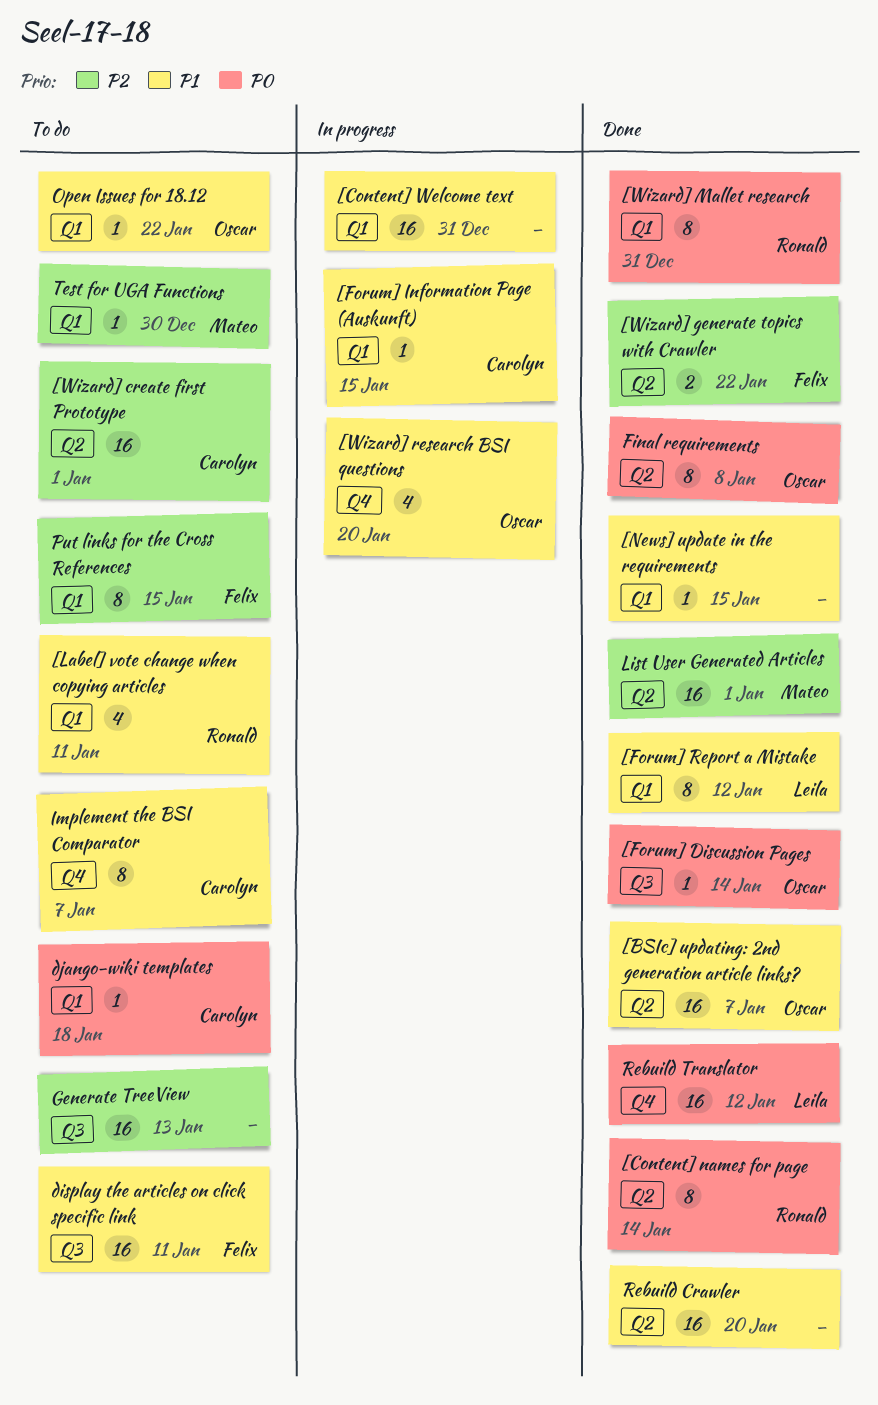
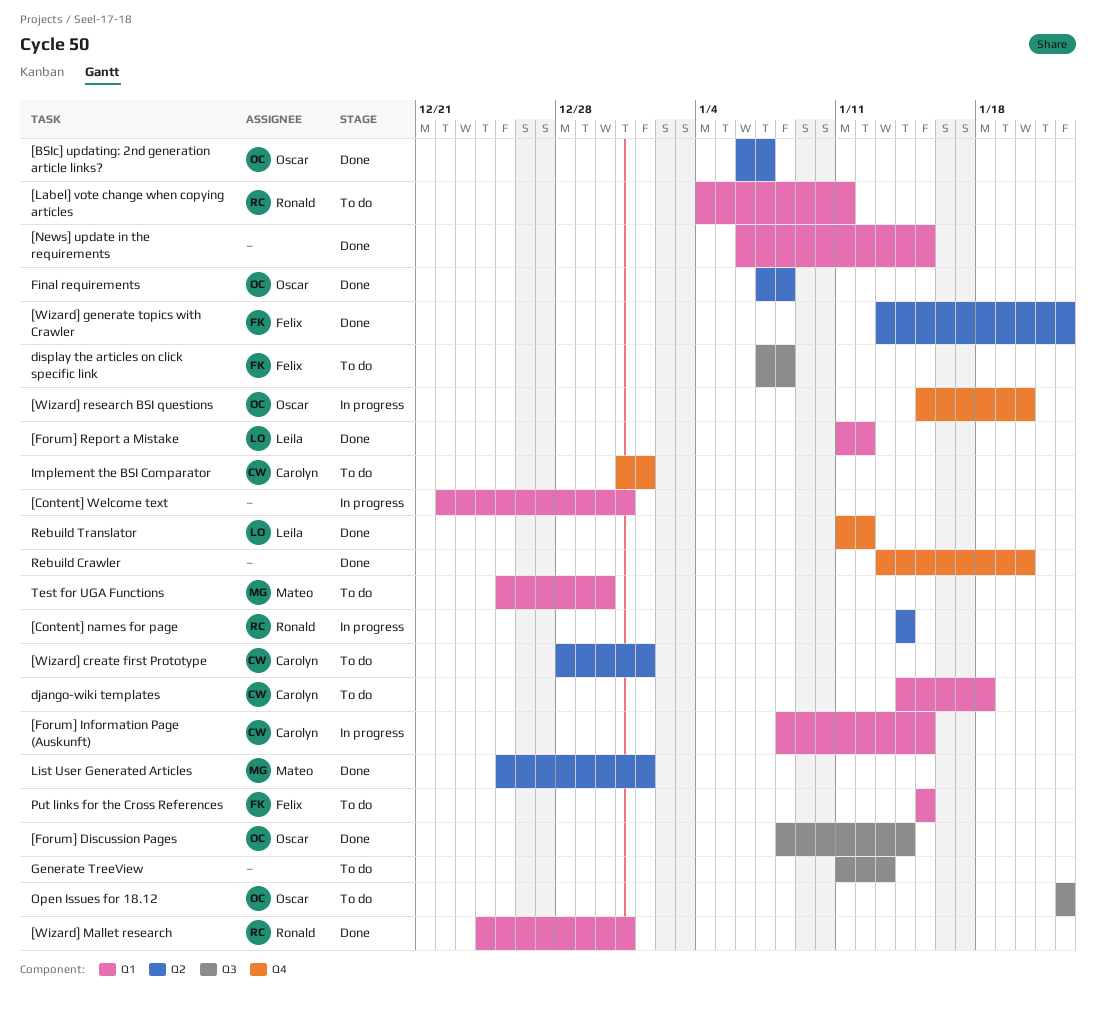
[Content] names for page, status: Done -> In progress
display the articles on click specific link, due: Jan 11 -> Jan 8
Implement the BSI Comparator, due: Jan 7 -> Jan 1
Open Issues for 18.12, label: Q1 -> Q3
Rebuild Crawler, label: Q2 -> Q4

